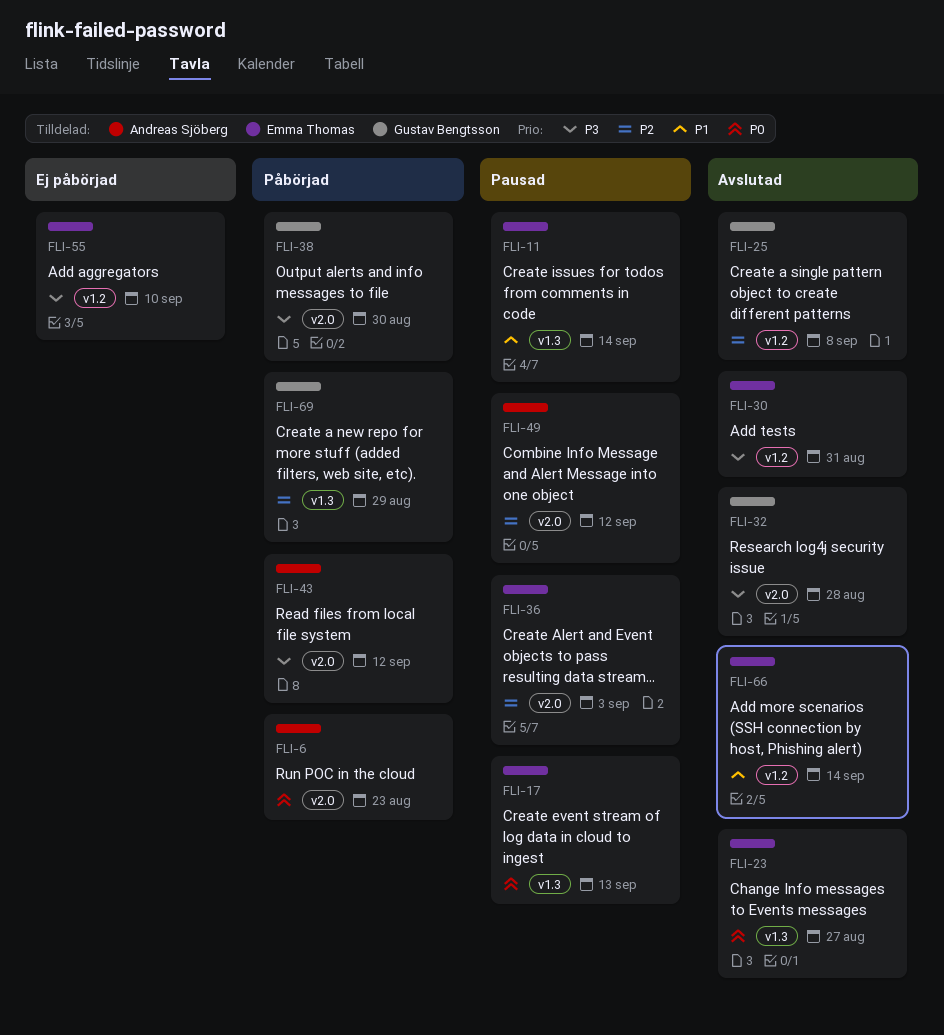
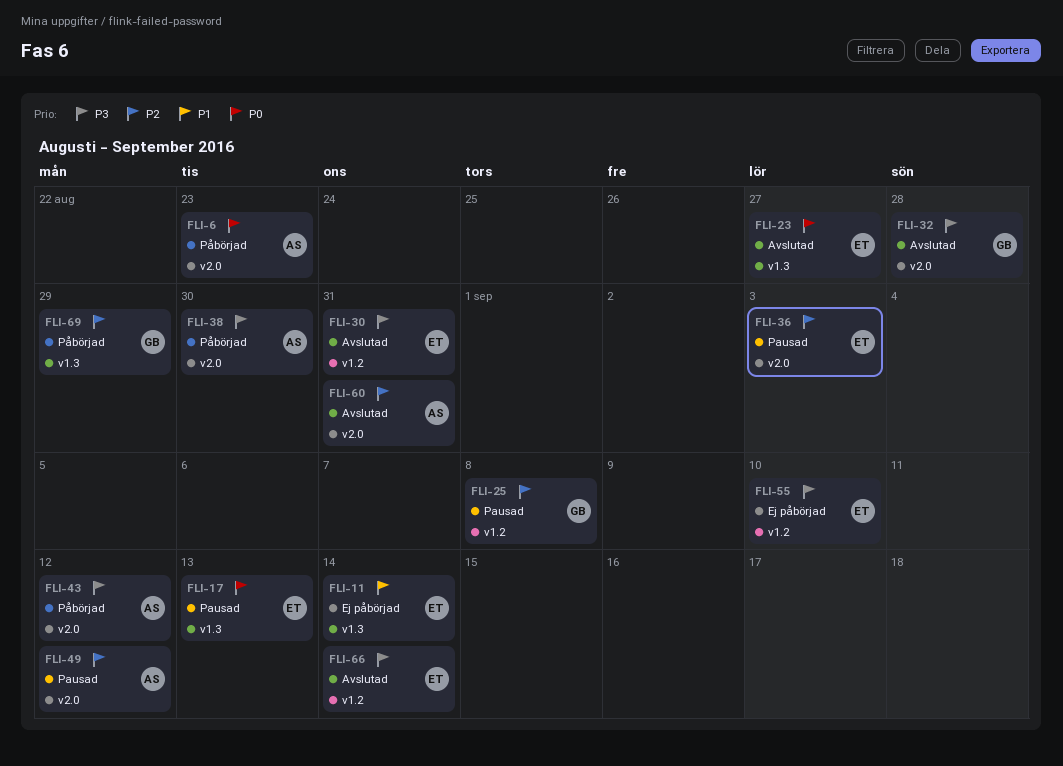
FLI-11, status: Pausad -> Ej påbörjad
FLI-25, status: Avslutad -> Pausad
FLI-38, owner: Gustav Bengtsson -> Andreas Sjöberg
FLI-60: none -> present
FLI-66, priority: P1 -> P3

